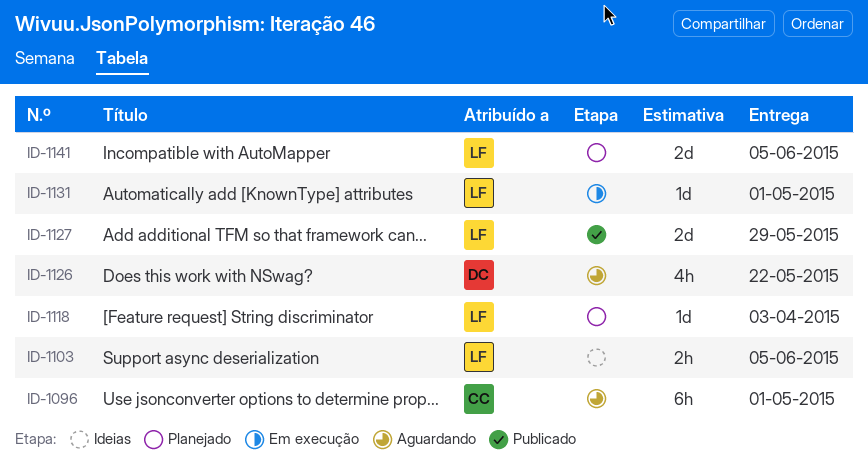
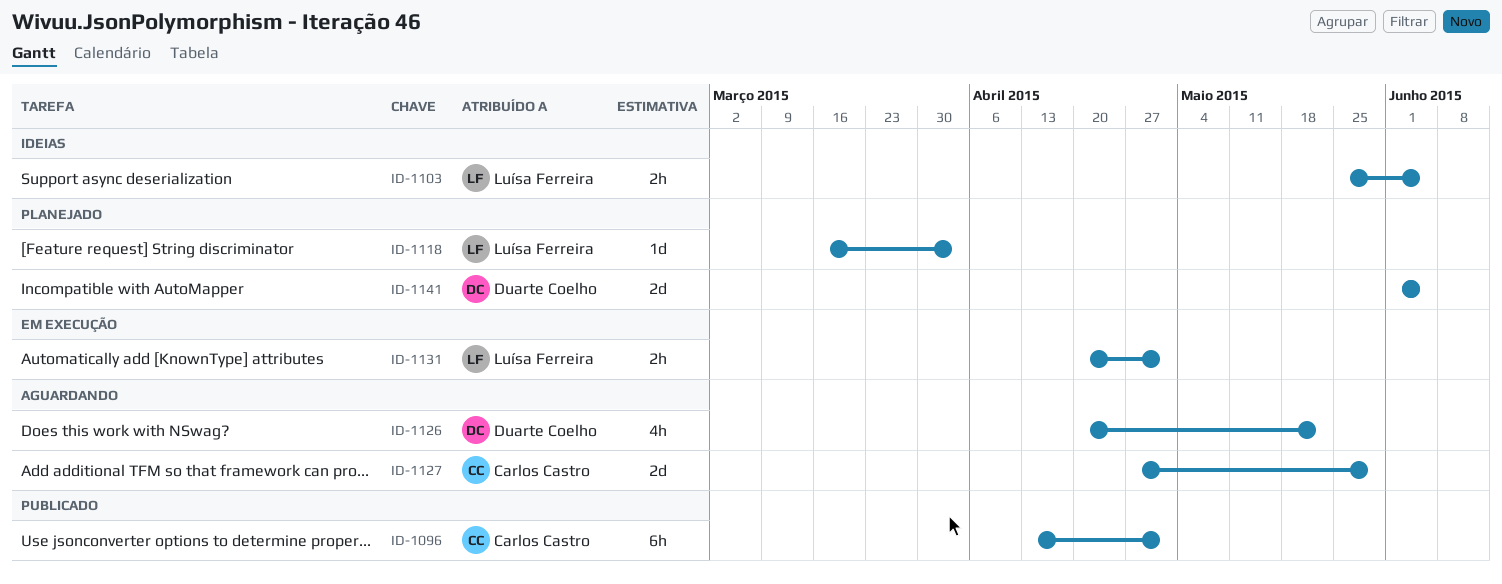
ID-1096, status: Aguardando -> Publicado
ID-1127, status: Publicado -> Aguardando
ID-1127, owner: Luísa Ferreira -> Carlos Castro
ID-1131, estimate: 1d -> 2h
ID-1141, owner: Luísa Ferreira -> Duarte Coelho

